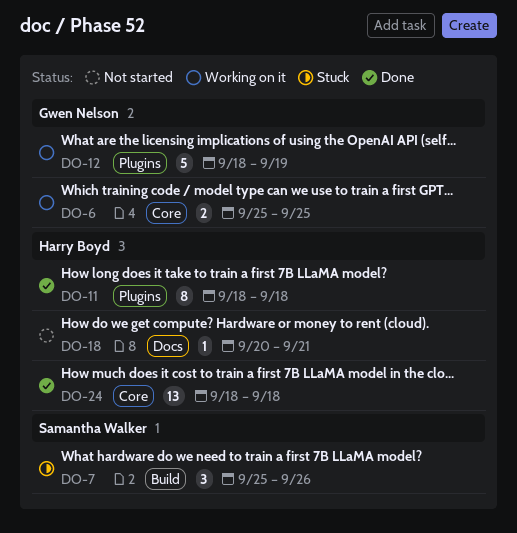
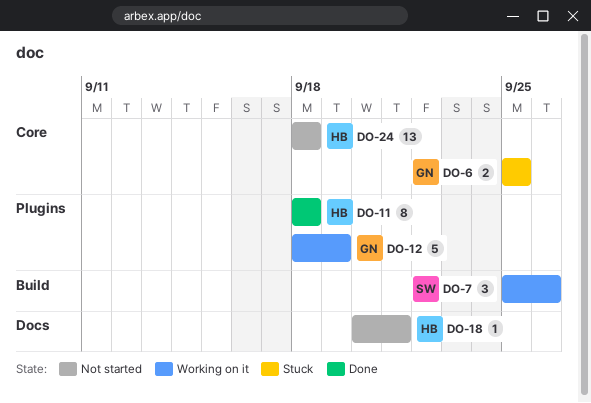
DO-6, status: Working on it -> Stuck
DO-7, status: Stuck -> Working on it
DO-24, status: Done -> Not started

